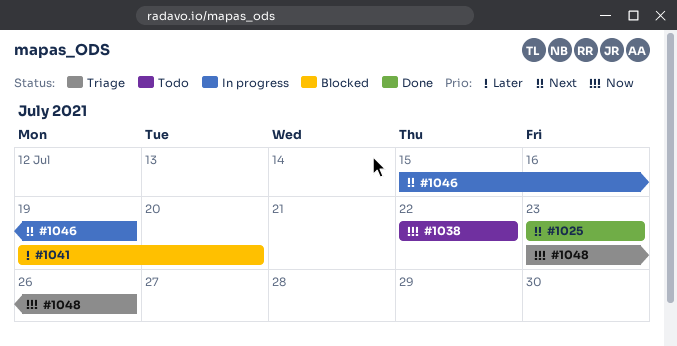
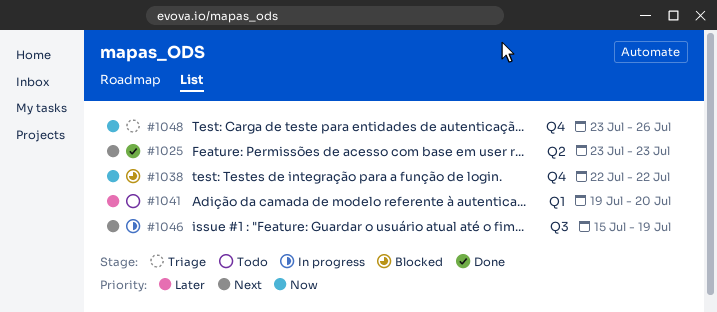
#1038, status: Todo -> Blocked
#1041, status: Blocked -> Todo

